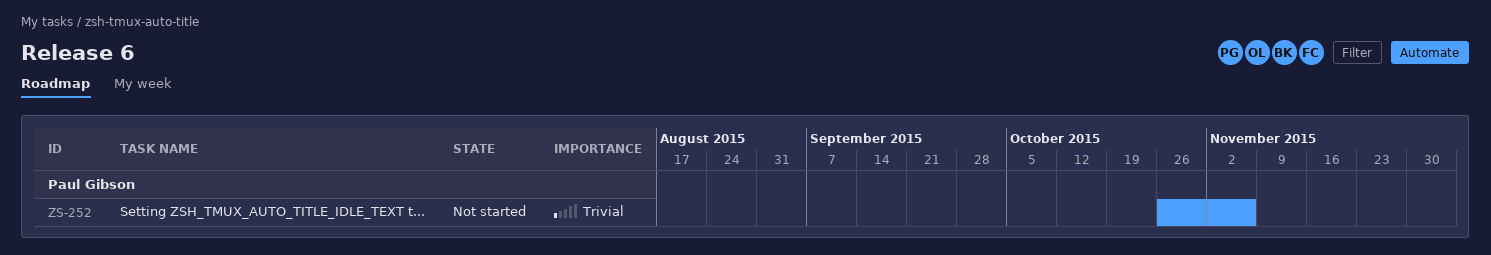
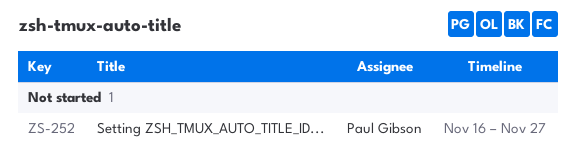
ZS-252, start: Oct 26 -> Nov 16
ZS-252, due: Nov 6 -> Nov 27

